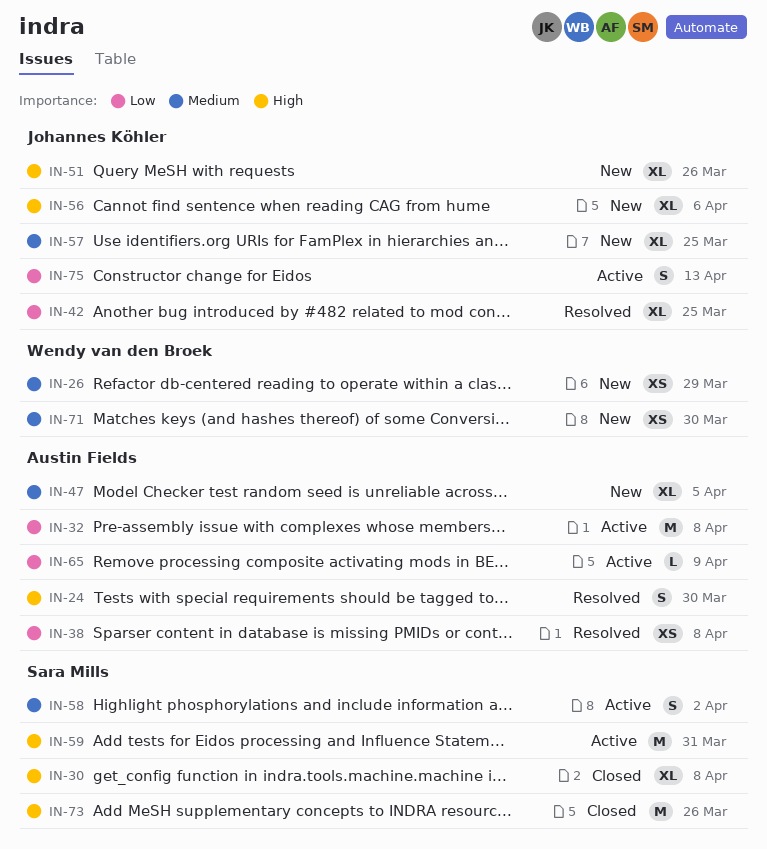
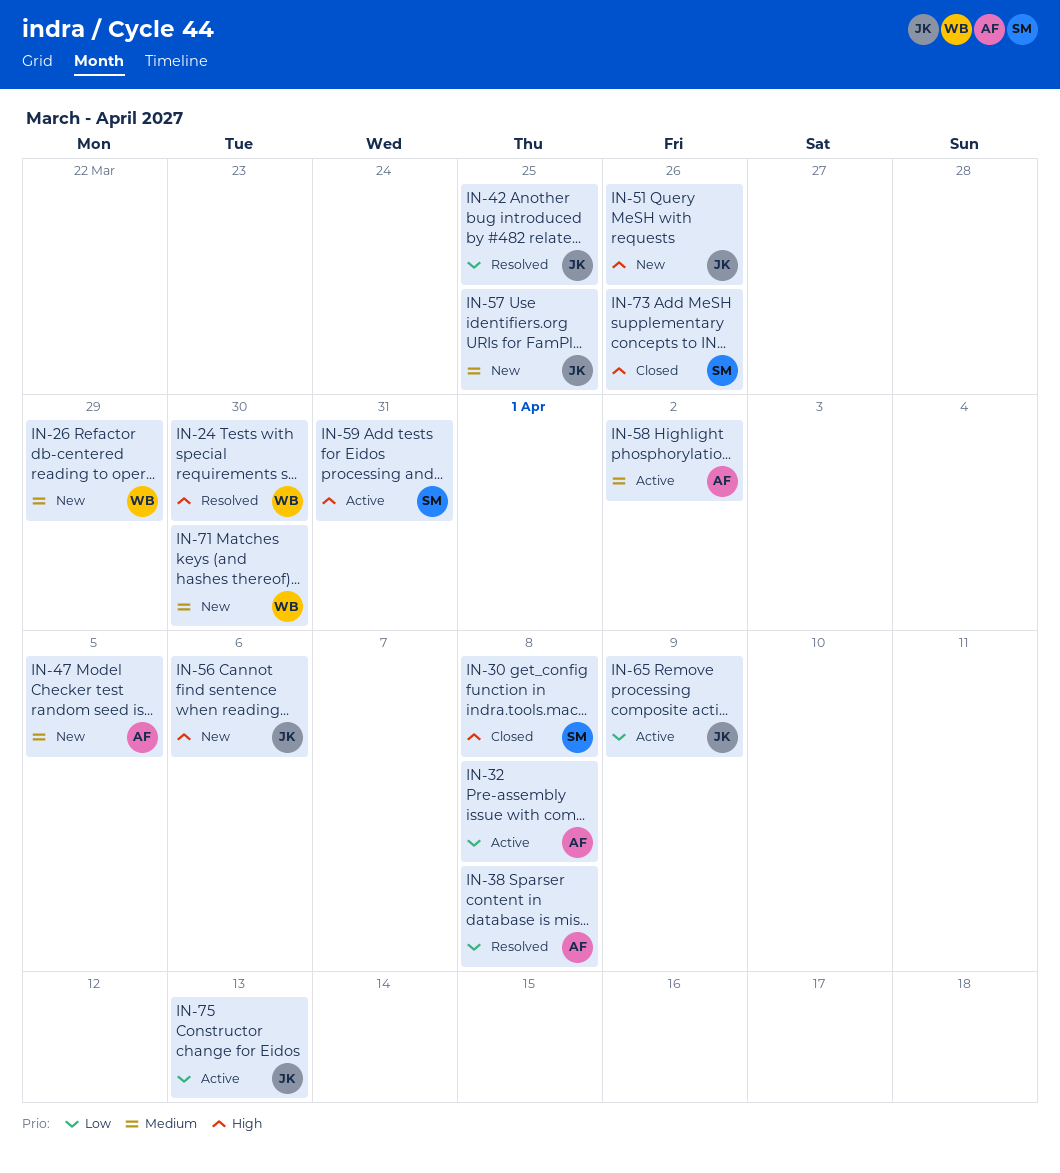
IN-24, owner: Austin Fields -> Wendy van den Broek
IN-58, owner: Sara Mills -> Austin Fields
IN-65, owner: Austin Fields -> Johannes Köhler

